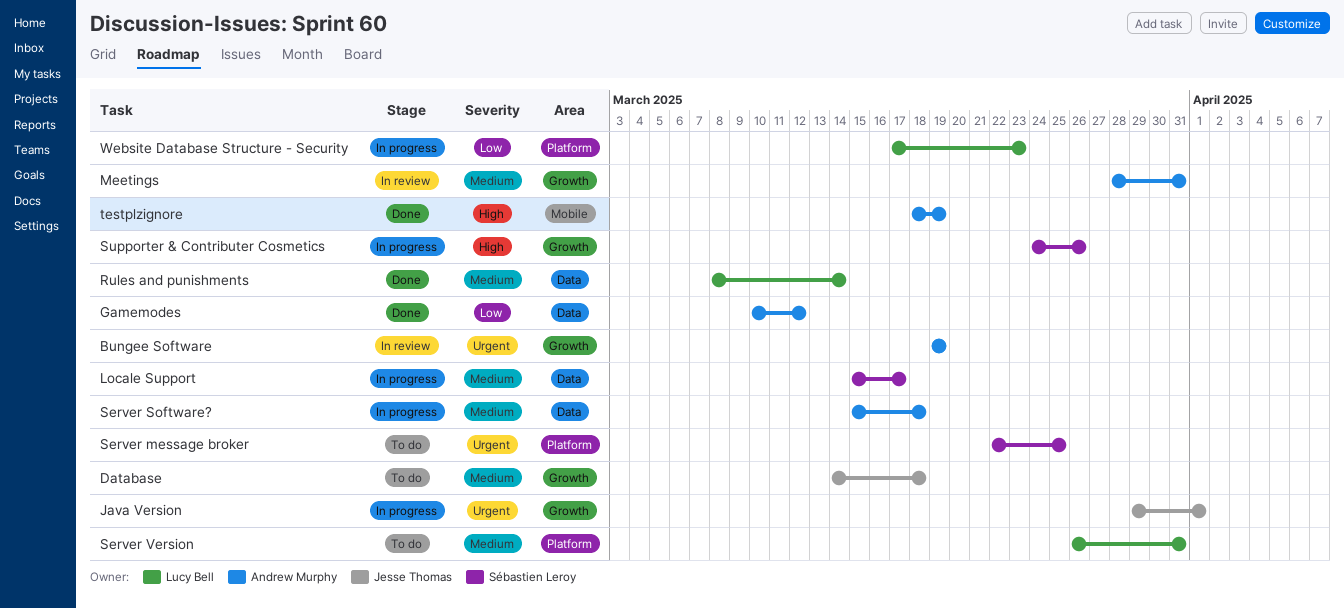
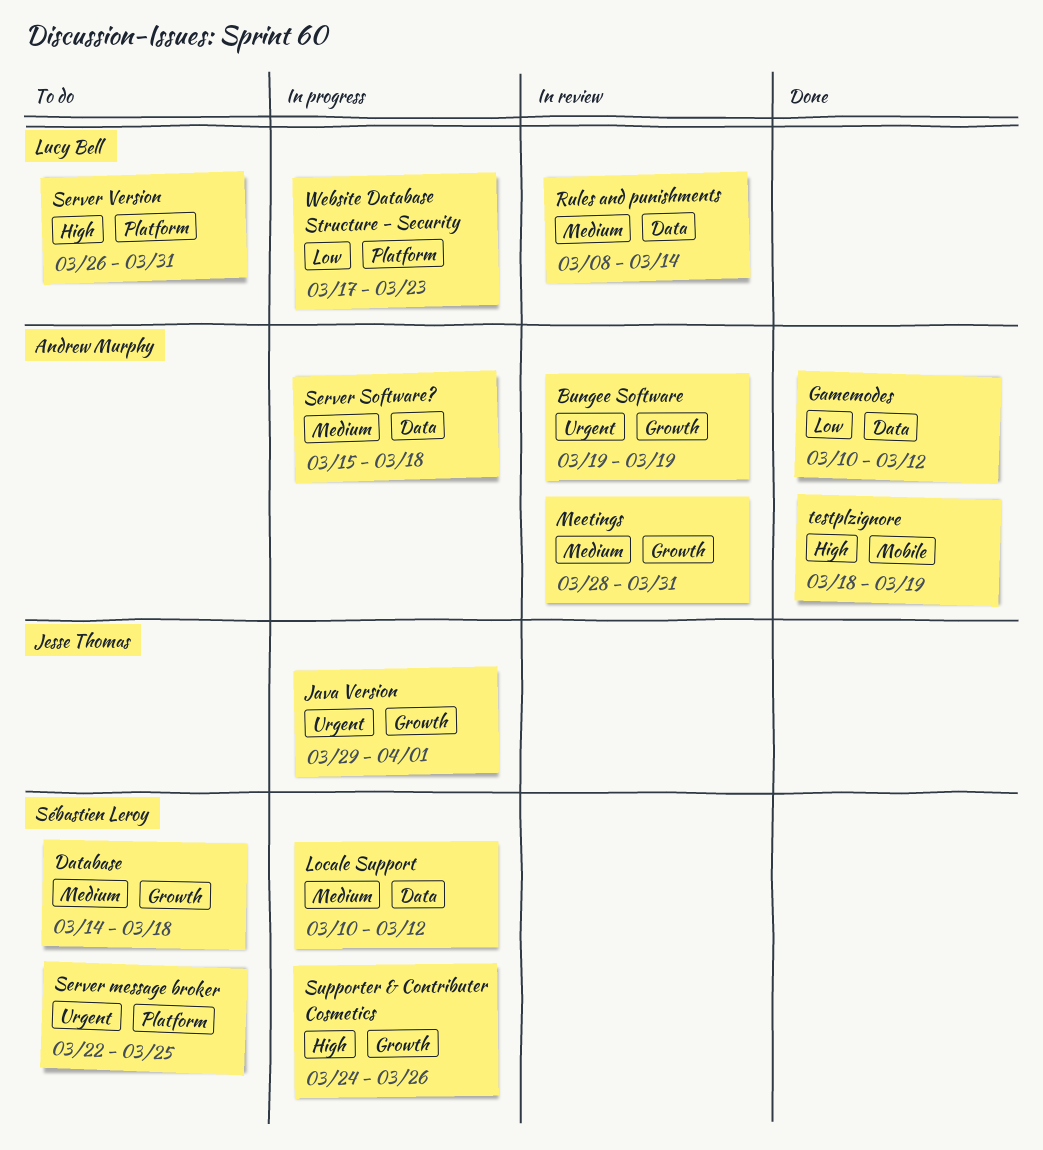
Database, owner: Jesse Thomas -> Sébastien Leroy
Locale Support, start: Mar 15 -> Mar 10
Locale Support, due: Mar 17 -> Mar 12
Rules and punishments, status: Done -> In review
Server Version, priority: Medium -> High

